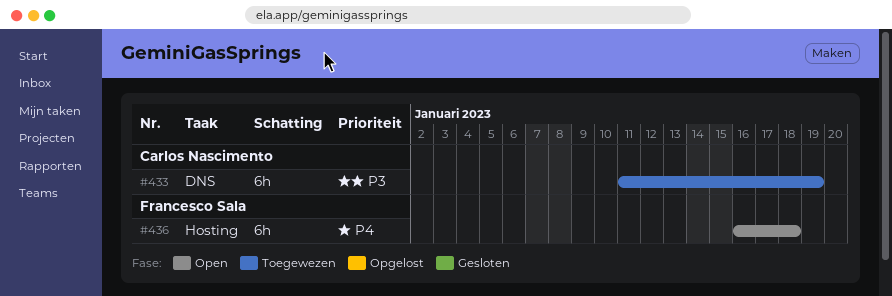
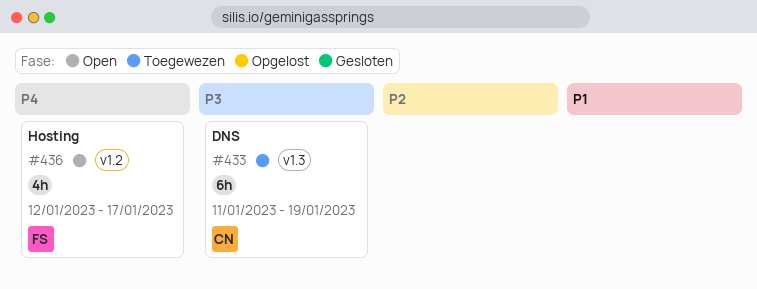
#436, estimate: 6h -> 4h
#436, start: Jan 16 -> Jan 12
#436, due: Jan 18 -> Jan 17

